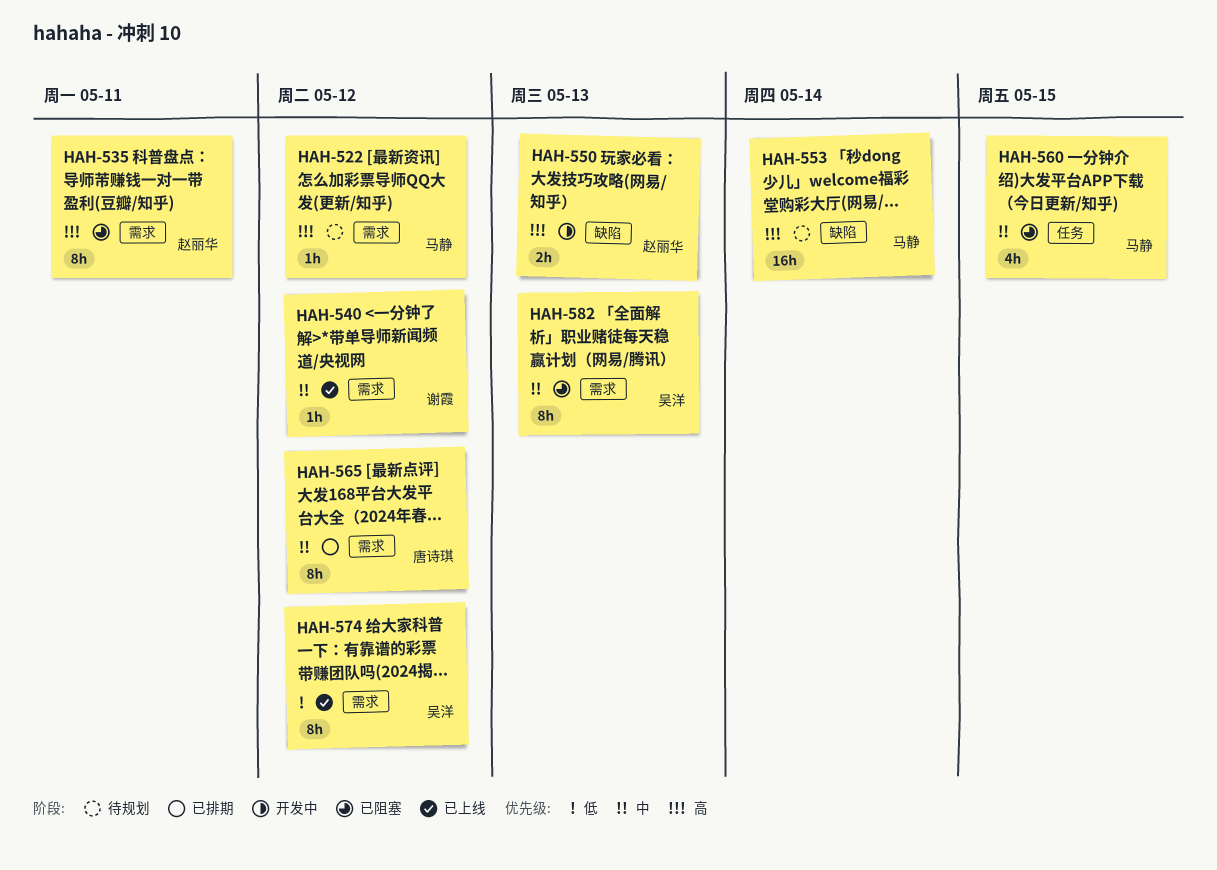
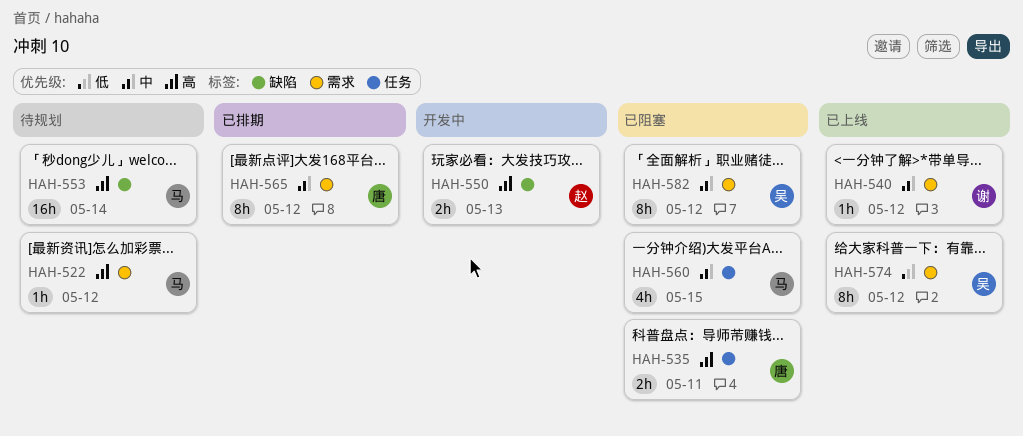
HAH-535, owner: 赵丽华 -> 唐诗琪
HAH-535, label: 需求 -> 任务
HAH-535, estimate: 8h -> 2h
HAH-582, due: May 13 -> May 12

